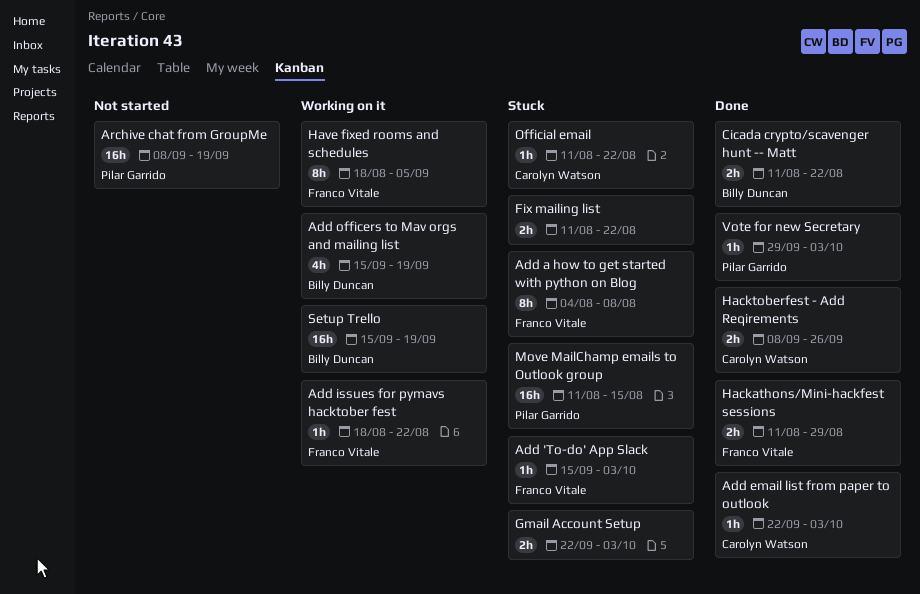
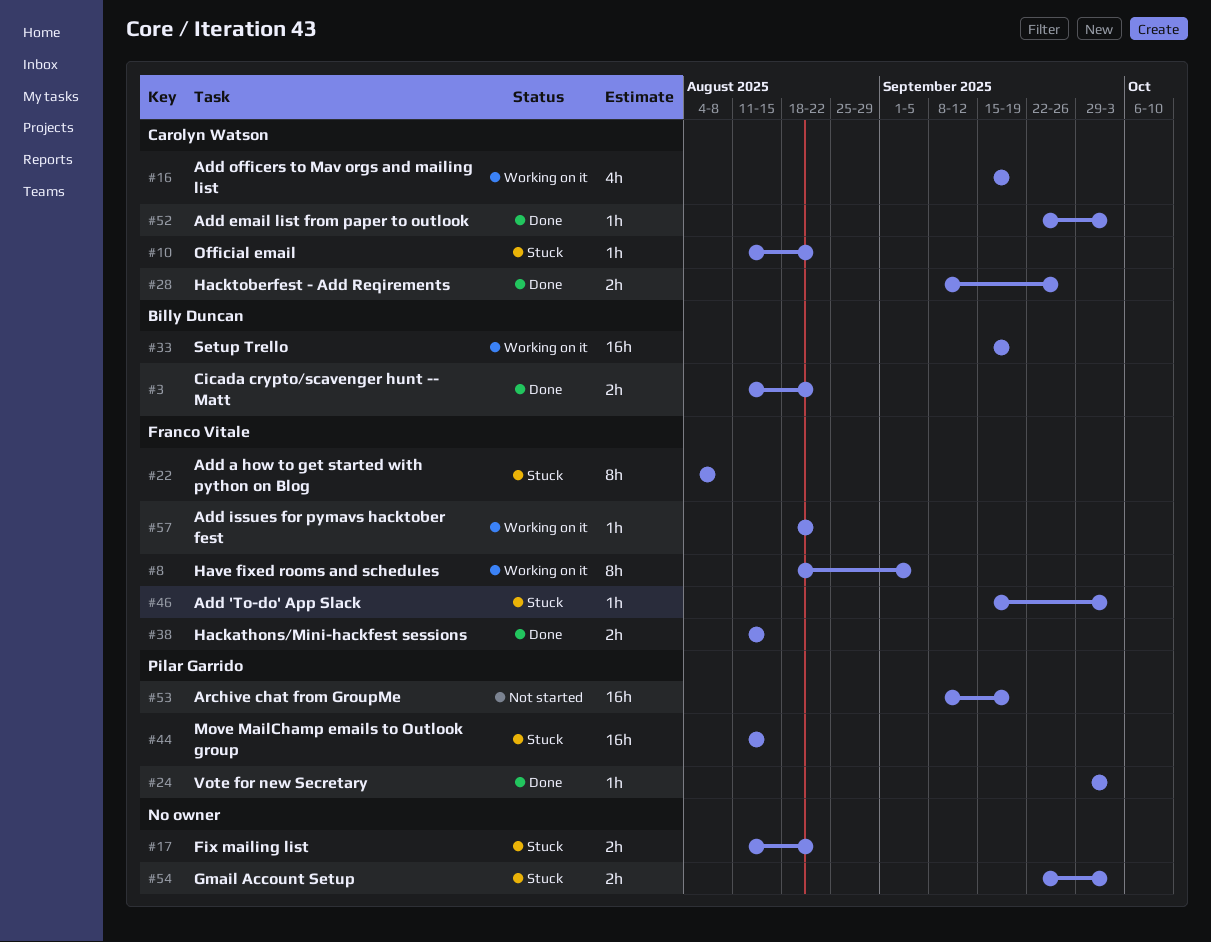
Add officers to Mav orgs and mailing list, owner: Billy Duncan -> Carolyn Watson
Hackathons/Mini-hackfest sessions, due: Aug 29 -> Aug 15

